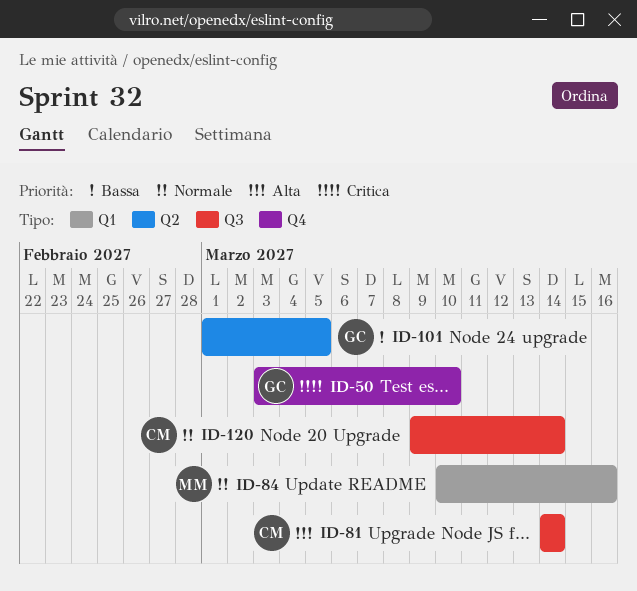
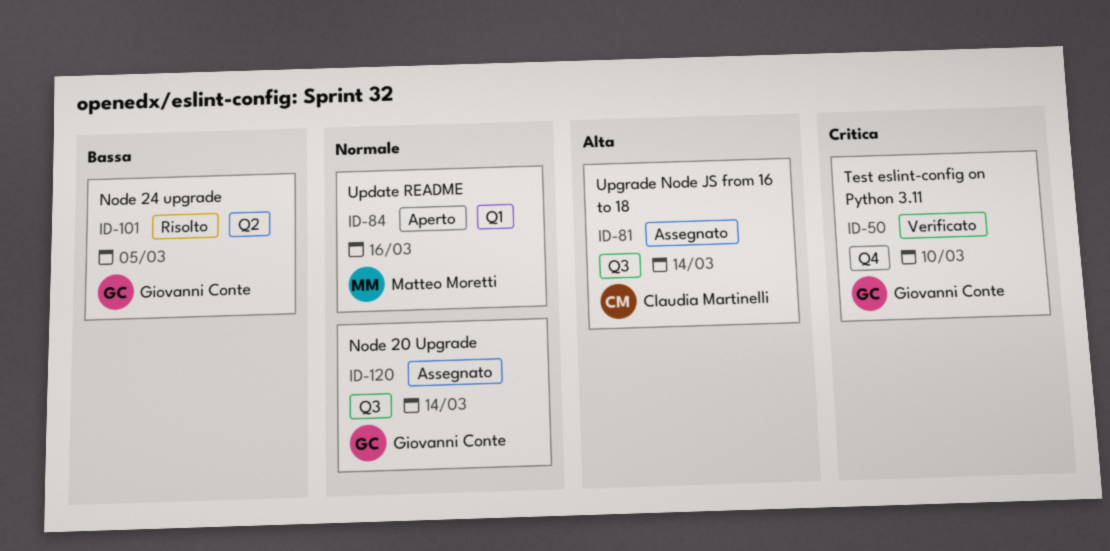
ID-120, owner: Claudia Martinelli -> Giovanni Conte

